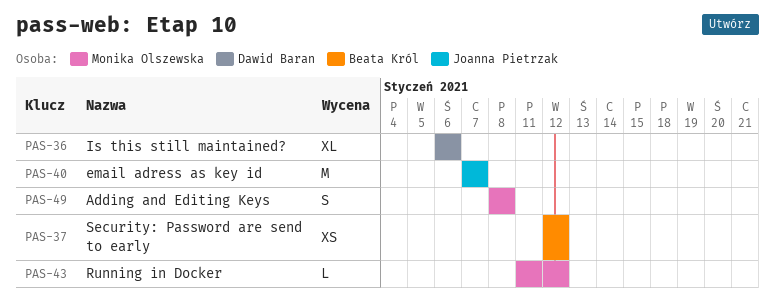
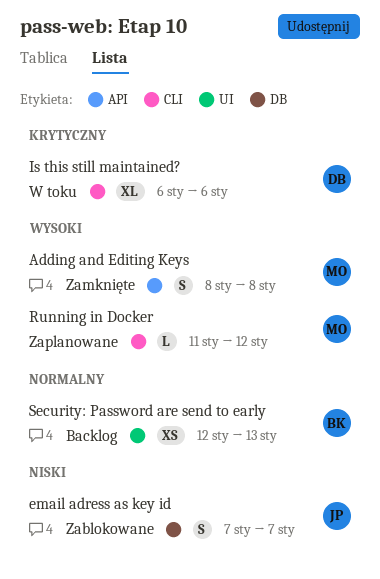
email adress as key id, estimate: M -> S
Security: Password are send to early, due: Jan 12 -> Jan 13

